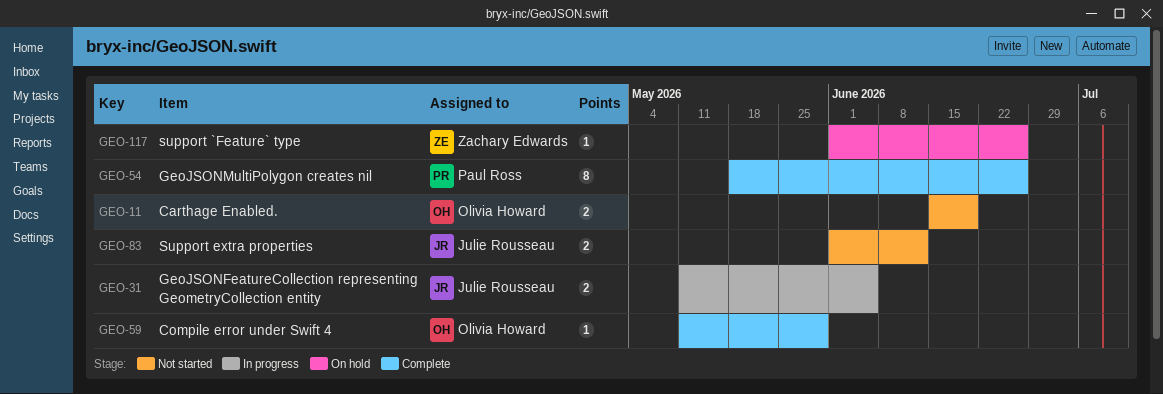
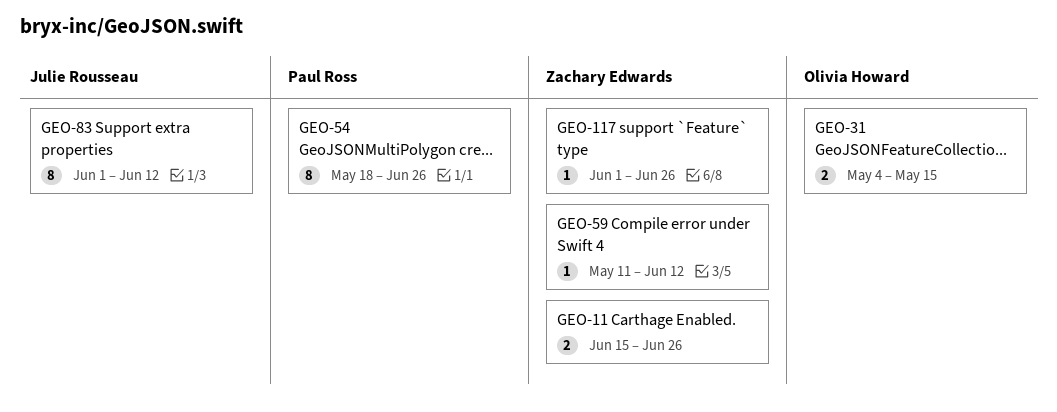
GEO-11, owner: Olivia Howard -> Zachary Edwards
GEO-11, due: Jun 19 -> Jun 26
GEO-31, owner: Julie Rousseau -> Olivia Howard
GEO-31, start: May 11 -> May 4
GEO-31, due: Jun 5 -> May 15
GEO-59, owner: Olivia Howard -> Zachary Edwards
GEO-59, due: May 29 -> Jun 12
GEO-83, estimate: 2 -> 8

